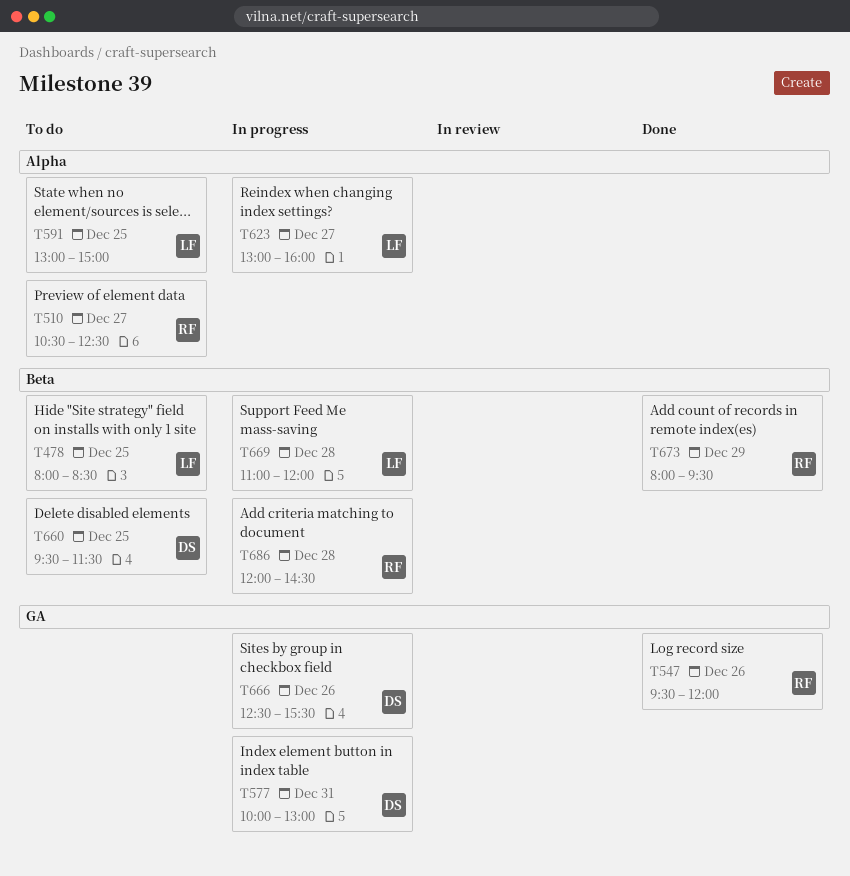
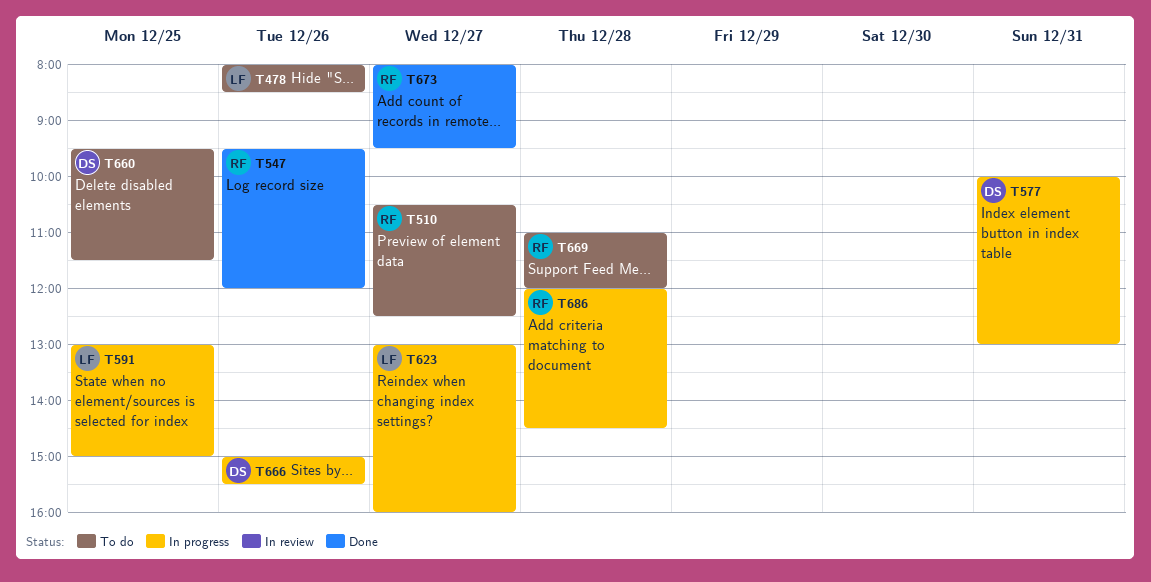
T478, day: Dec 25 -> Dec 26
T591, status: To do -> In progress
T666, begins: 12:30 -> 15:00
T669, status: In progress -> To do
T669, owner: LF -> RF
T673, day: Dec 29 -> Dec 27

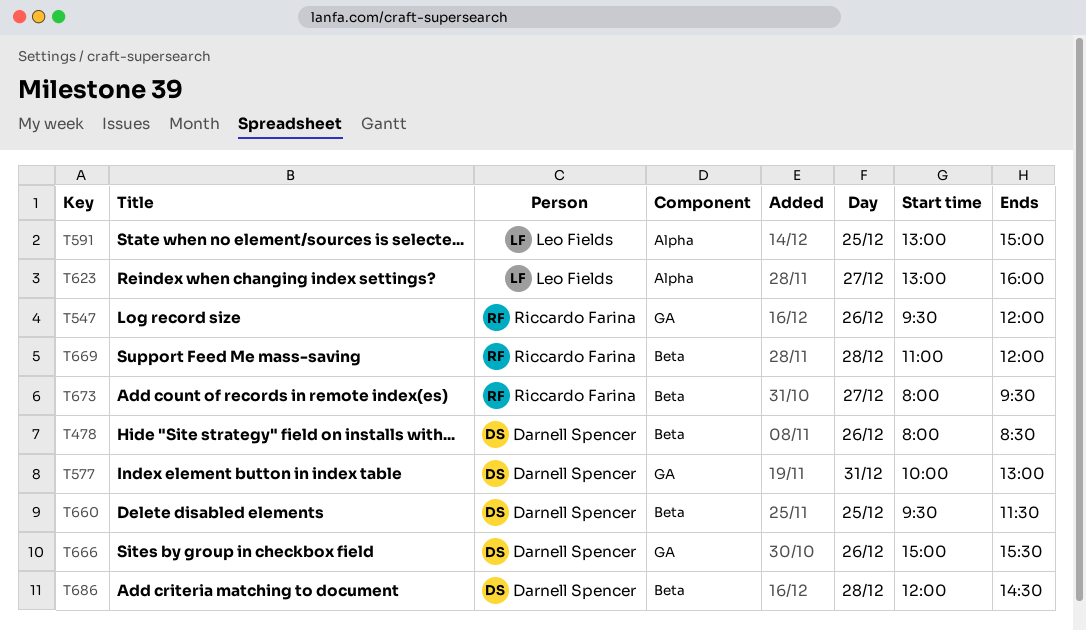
T478, owner: Leo Fields -> Darnell Spencer
T510: present -> none
T686, owner: Riccardo Farina -> Darnell Spencer

